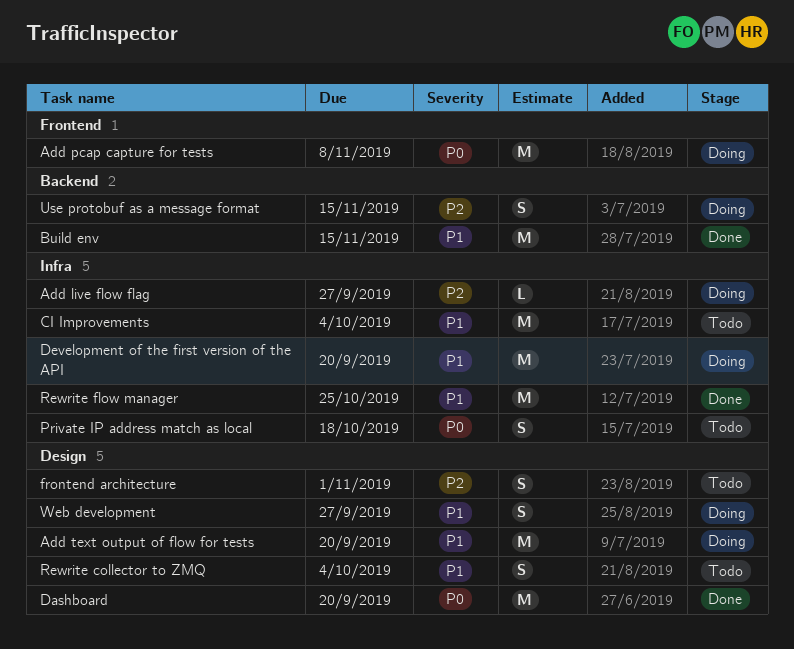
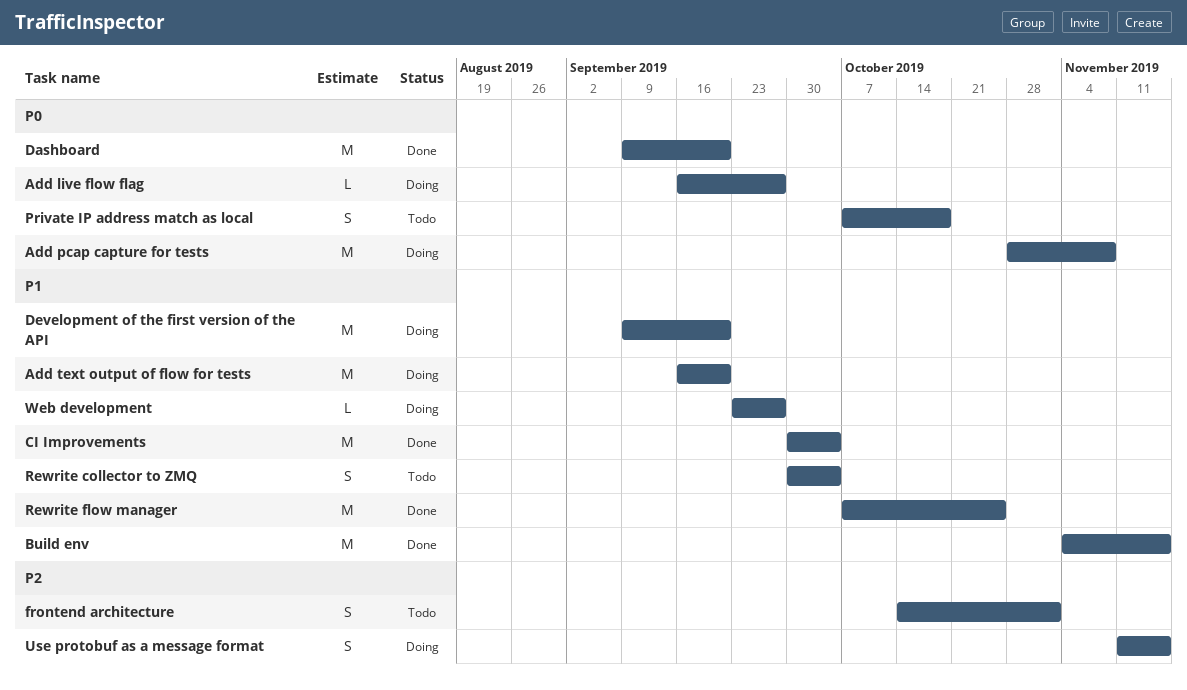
Add live flow flag, priority: P2 -> P0
CI Improvements, status: Todo -> Done
Web development, estimate: S -> L

